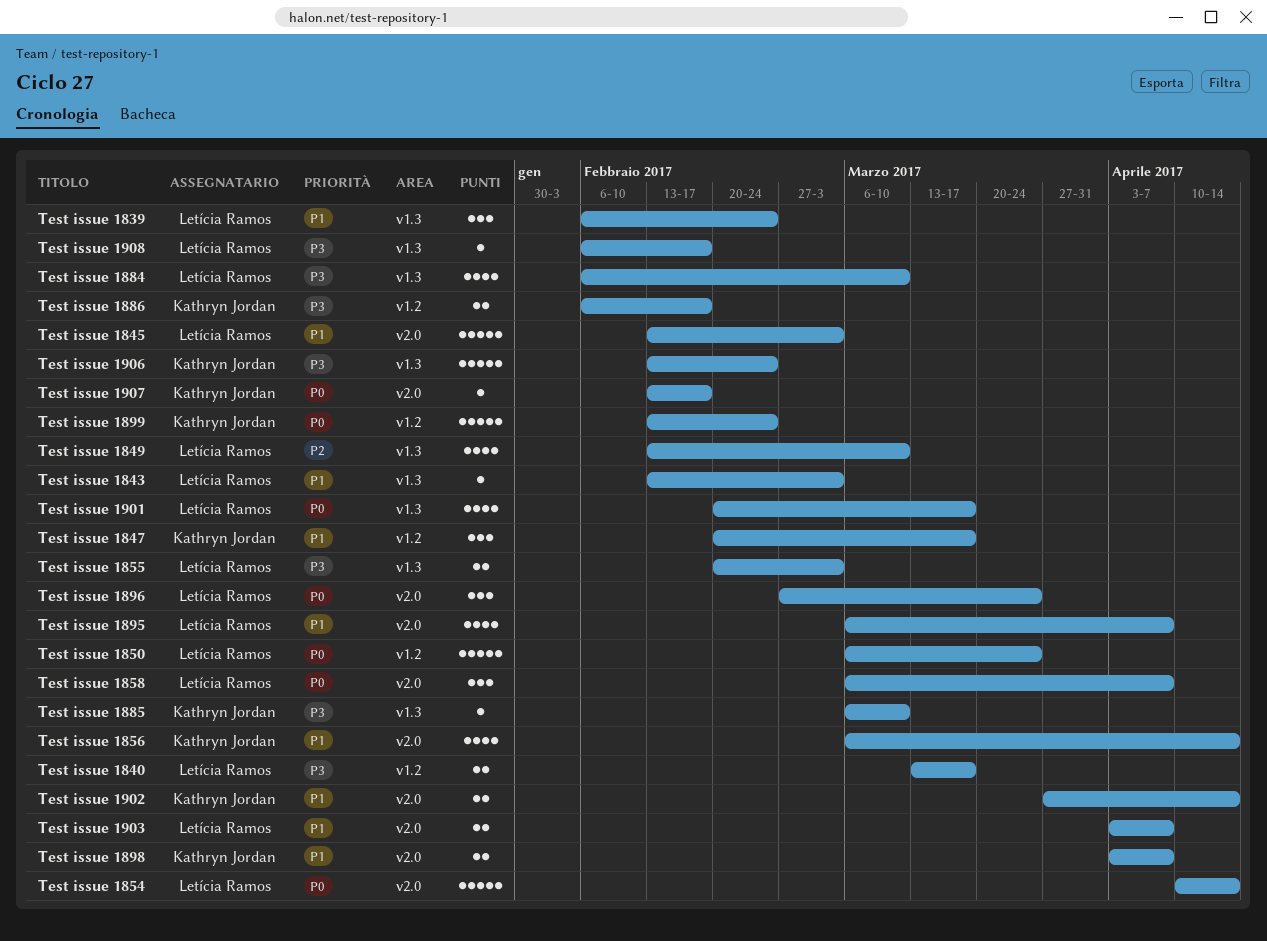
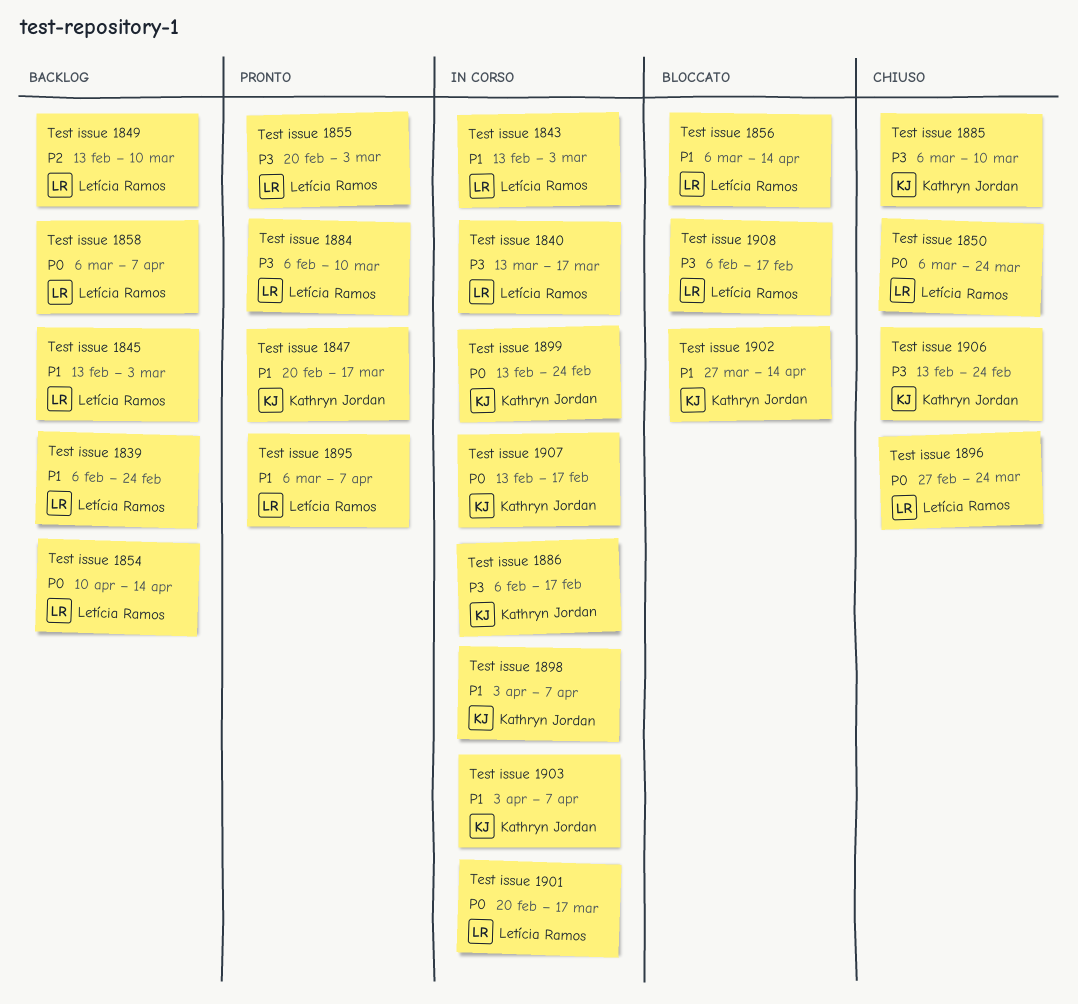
Test issue 1856, owner: Kathryn Jordan -> Letícia Ramos
Test issue 1903, owner: Letícia Ramos -> Kathryn Jordan

